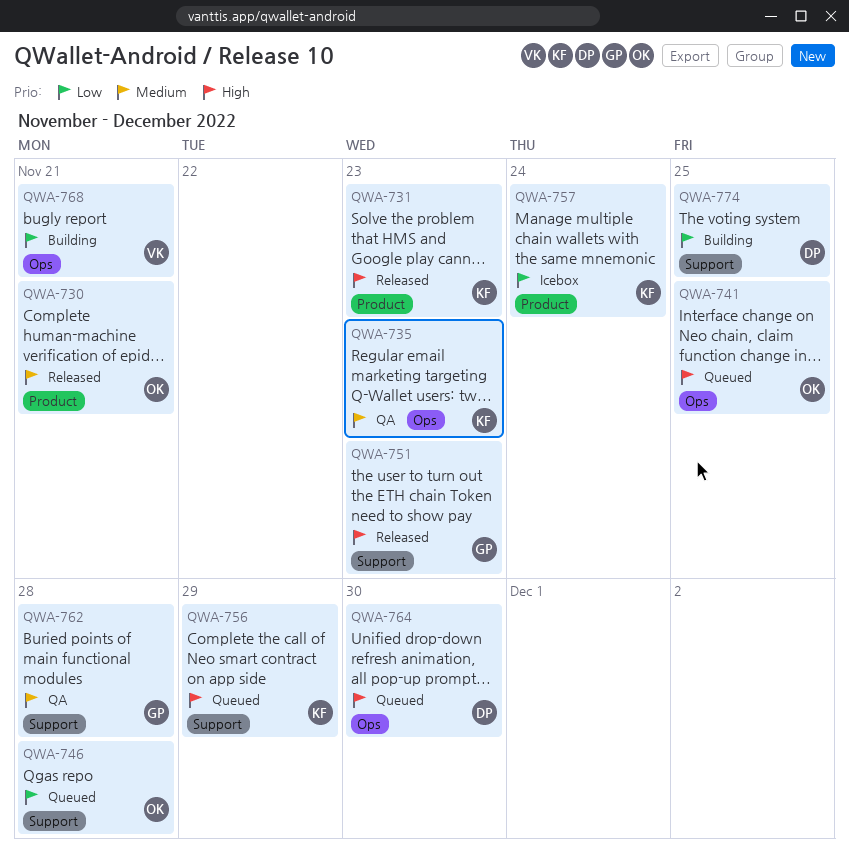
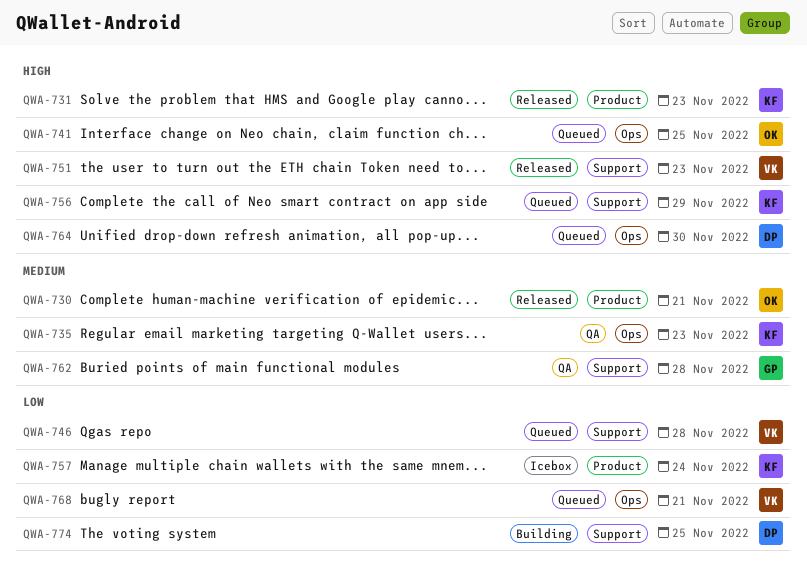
QWA-746, owner: OK -> VK
QWA-751, owner: GP -> VK
QWA-768, status: Building -> Queued

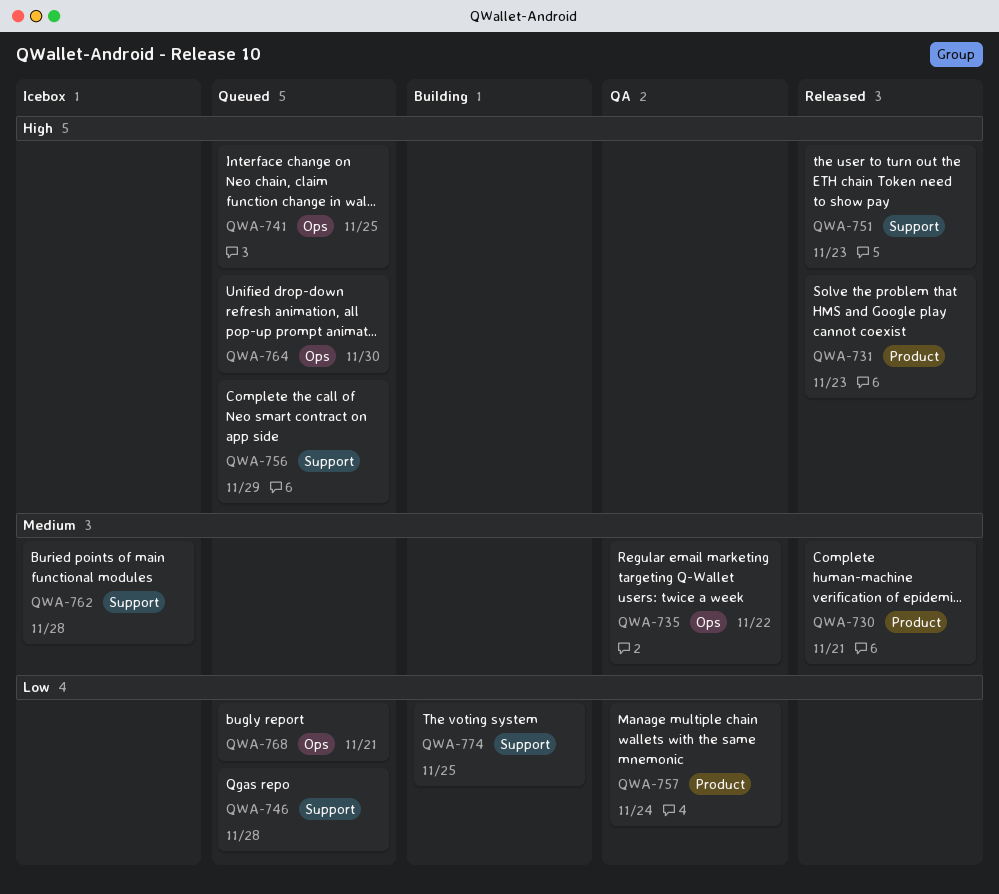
QWA-735, due: Nov 23 -> Nov 22
QWA-757, status: Icebox -> QA
QWA-762, status: QA -> Icebox

